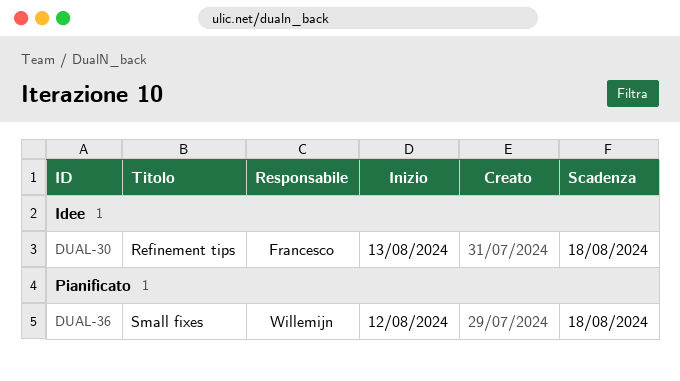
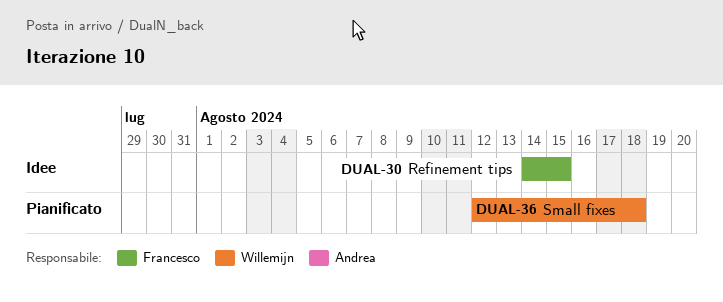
DUAL-30, start: Aug 13 -> Aug 14
DUAL-30, due: Aug 18 -> Aug 15

